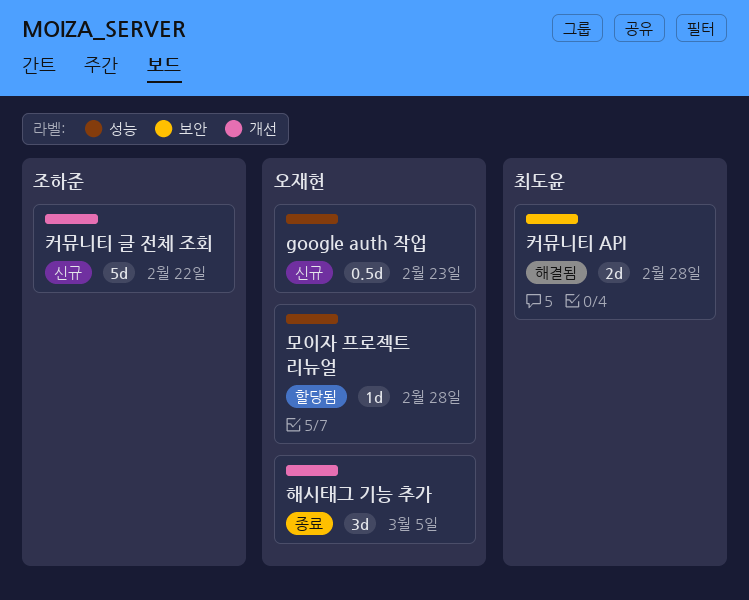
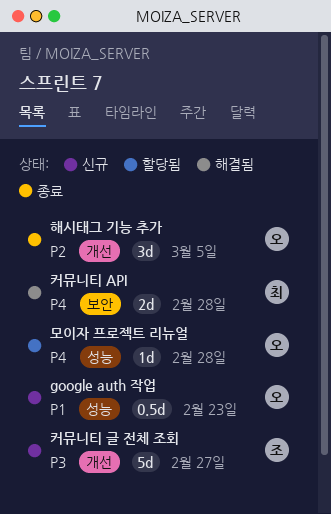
커뮤니티 글 전체 조회, due: Feb 22 -> Feb 27

